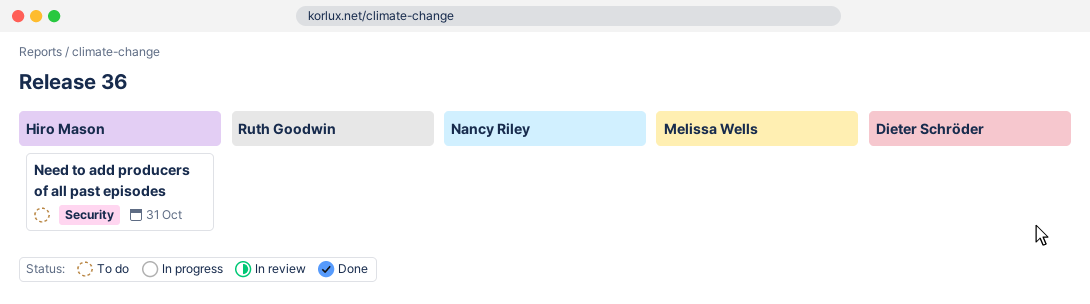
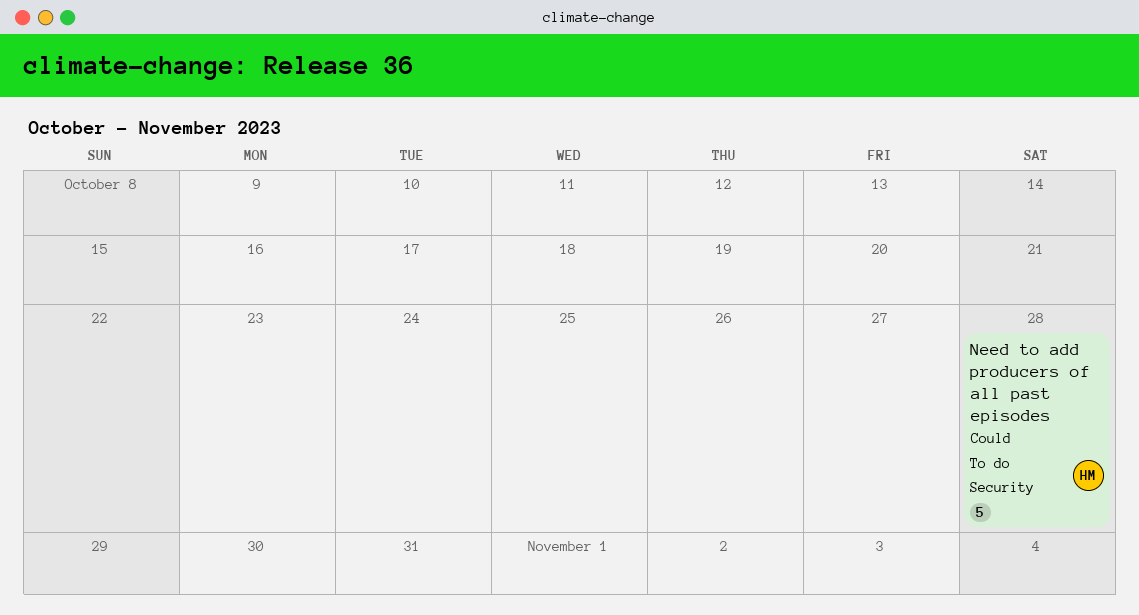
Need to add producers of all past episodes, due: Oct 31 -> Oct 28

